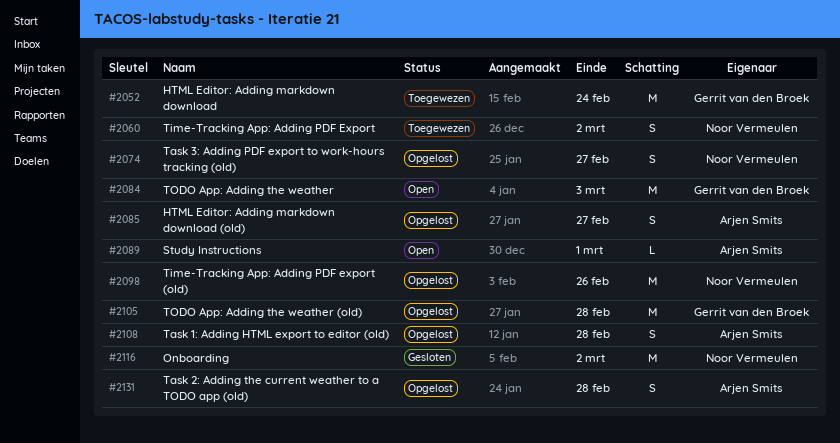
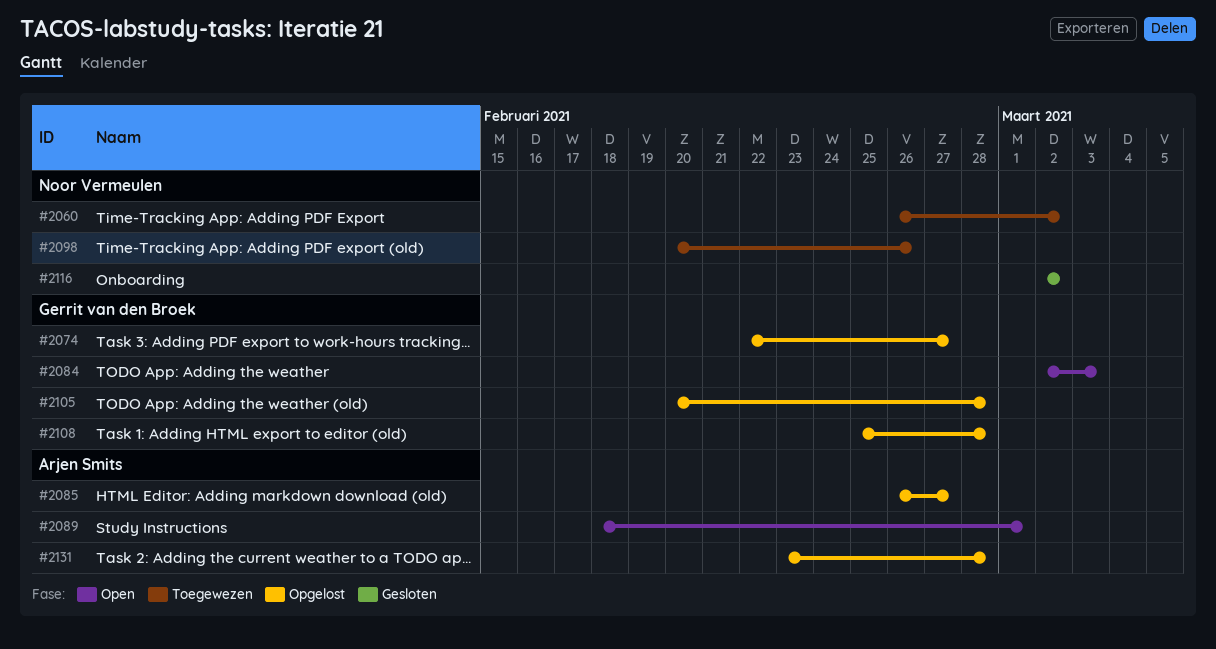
#2052: present -> none
#2074, owner: Noor Vermeulen -> Gerrit van den Broek
#2098, status: Opgelost -> Toegewezen
#2108, owner: Arjen Smits -> Gerrit van den Broek

